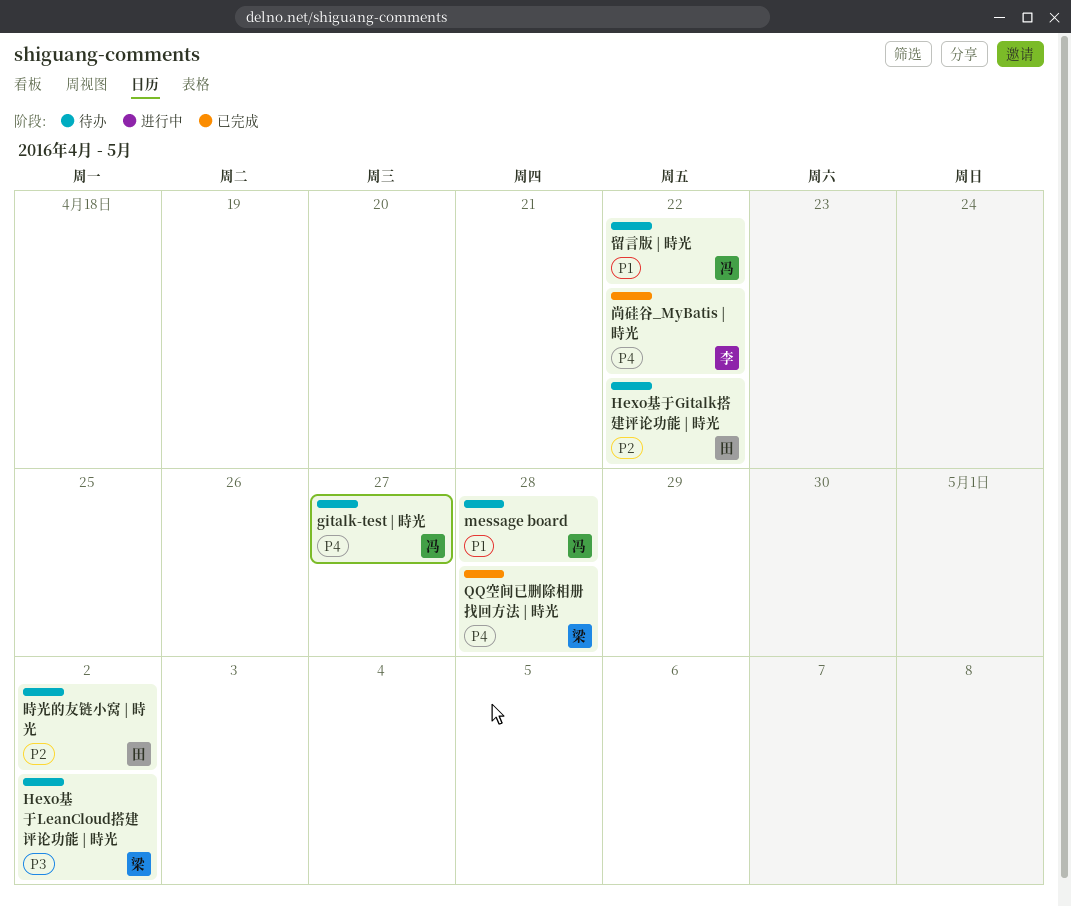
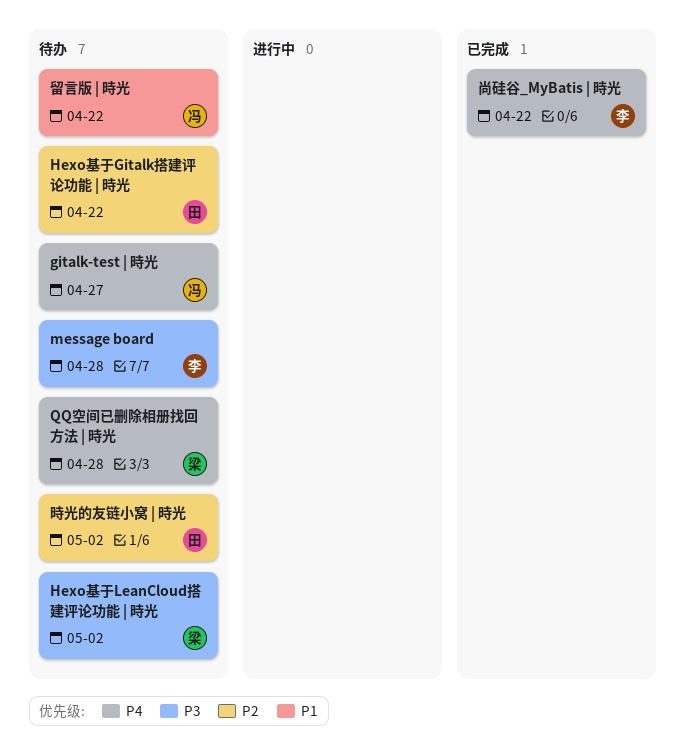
message board, owner: 冯 -> 李
message board, priority: P1 -> P3
QQ空间已删除相册找回方法 | 時光, status: 已完成 -> 待办

